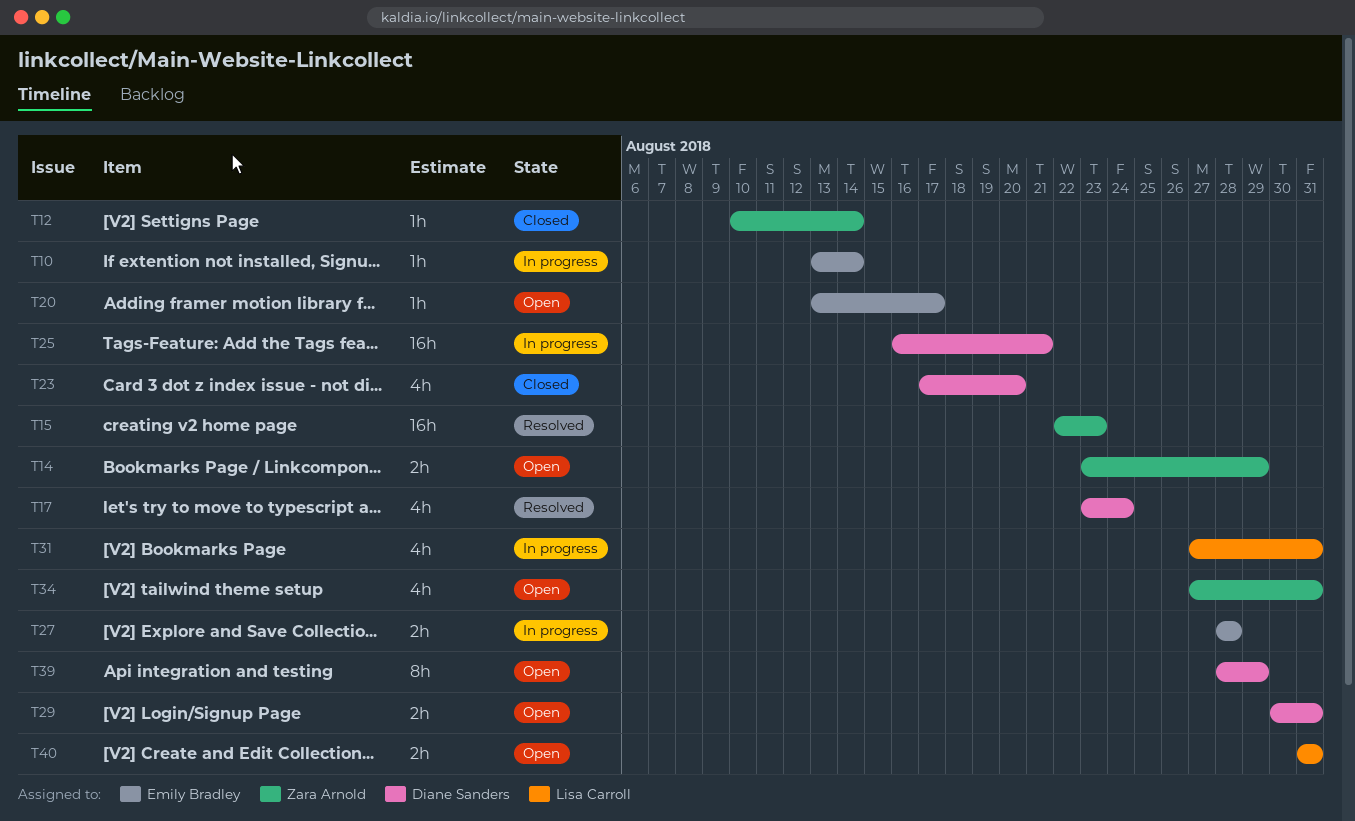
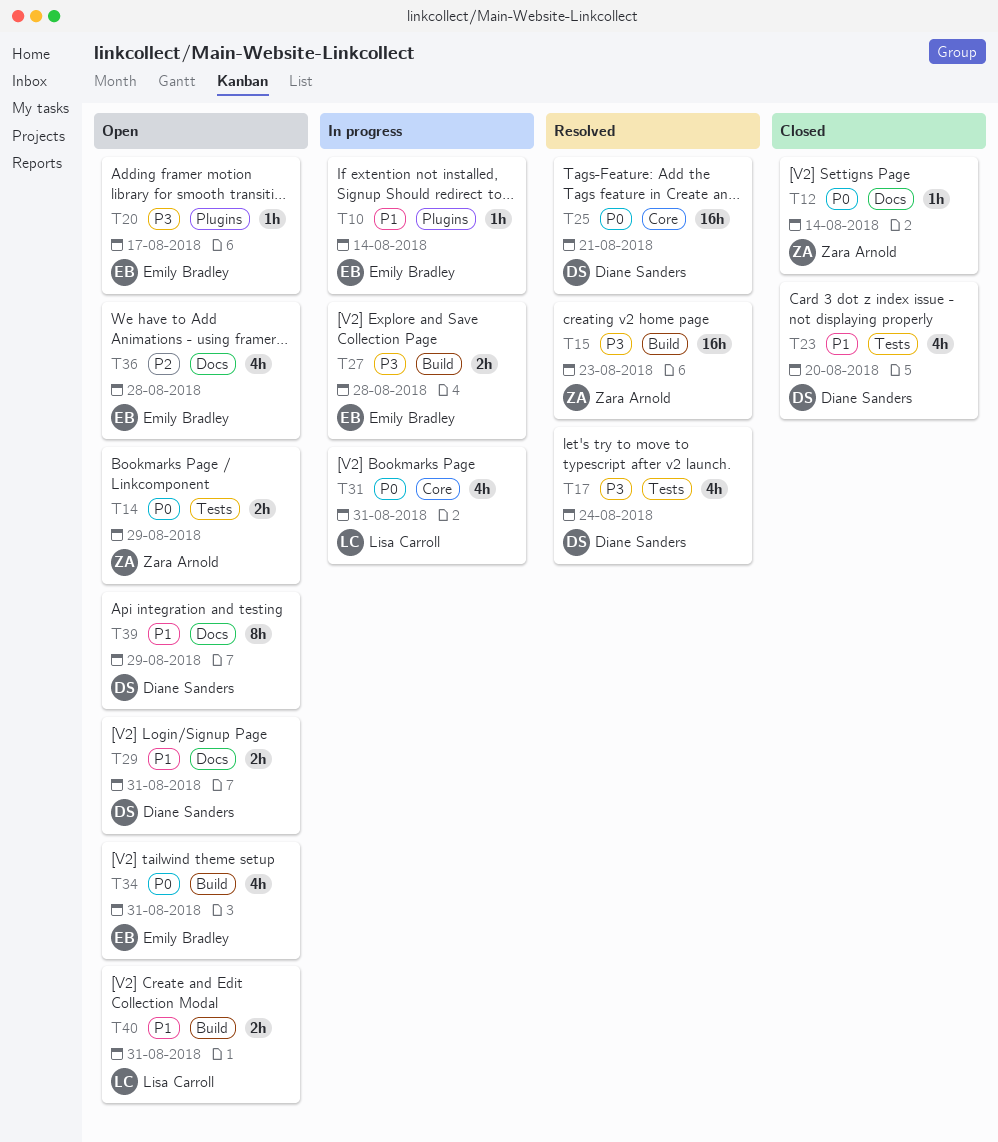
T25, status: In progress -> Resolved
T34, owner: Zara Arnold -> Emily Bradley
T36: none -> present

